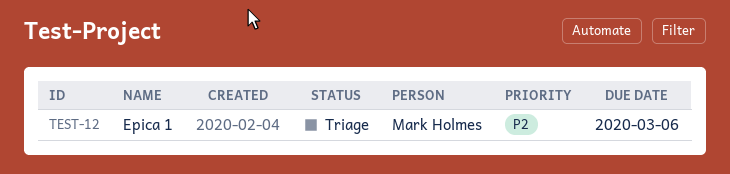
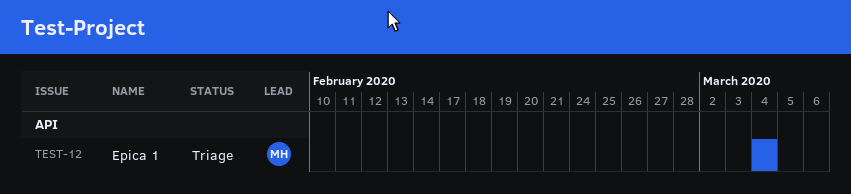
TEST-12, due: Mar 6 -> Mar 4

